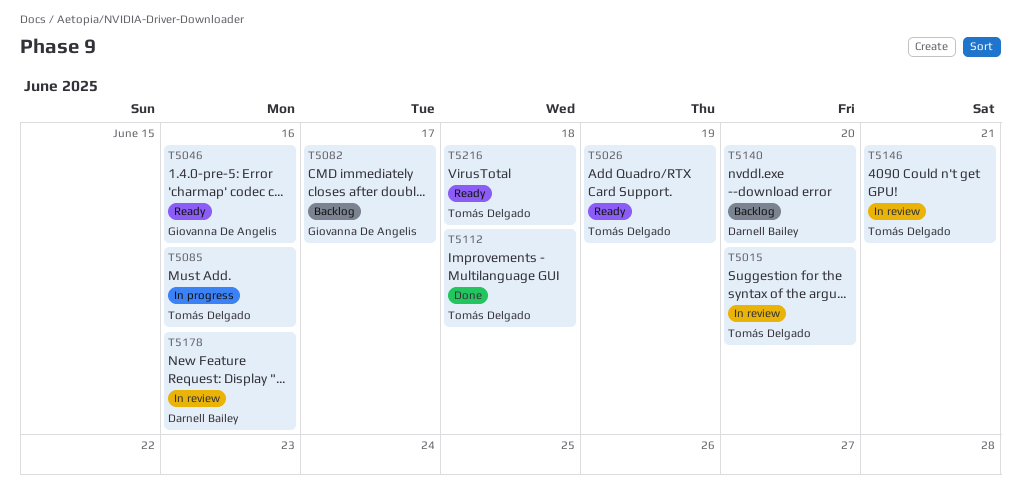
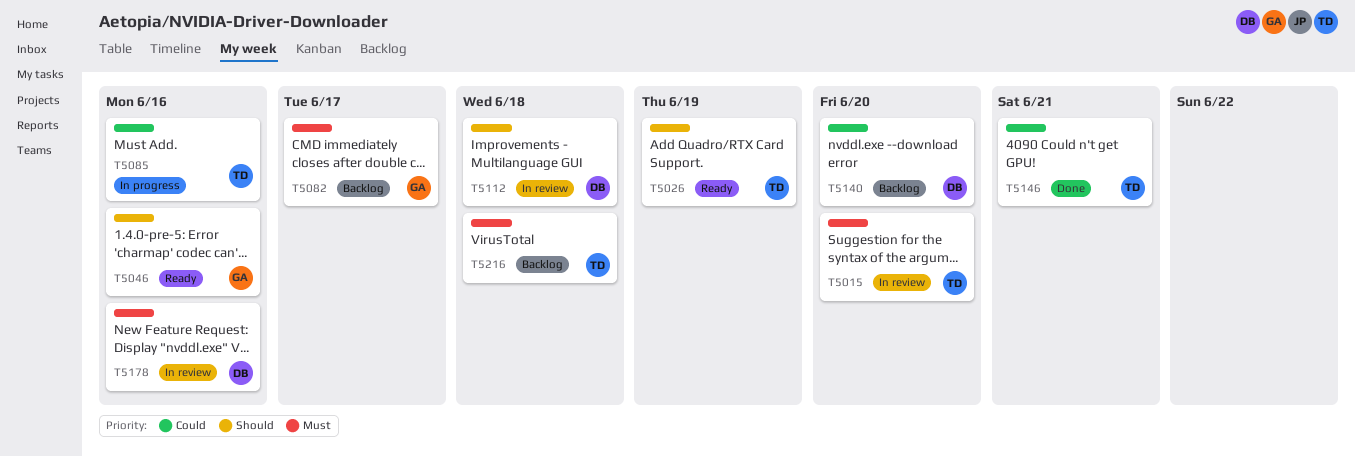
T5112, status: Done -> In review
T5112, owner: Tomás Delgado -> Darnell Bailey
T5146, status: In review -> Done
T5216, status: Ready -> Backlog

